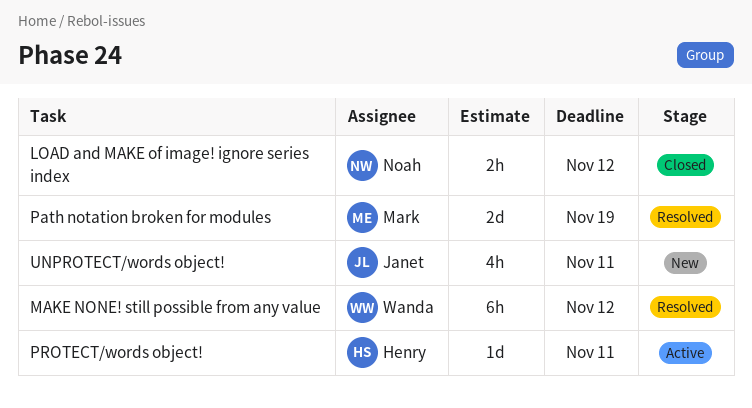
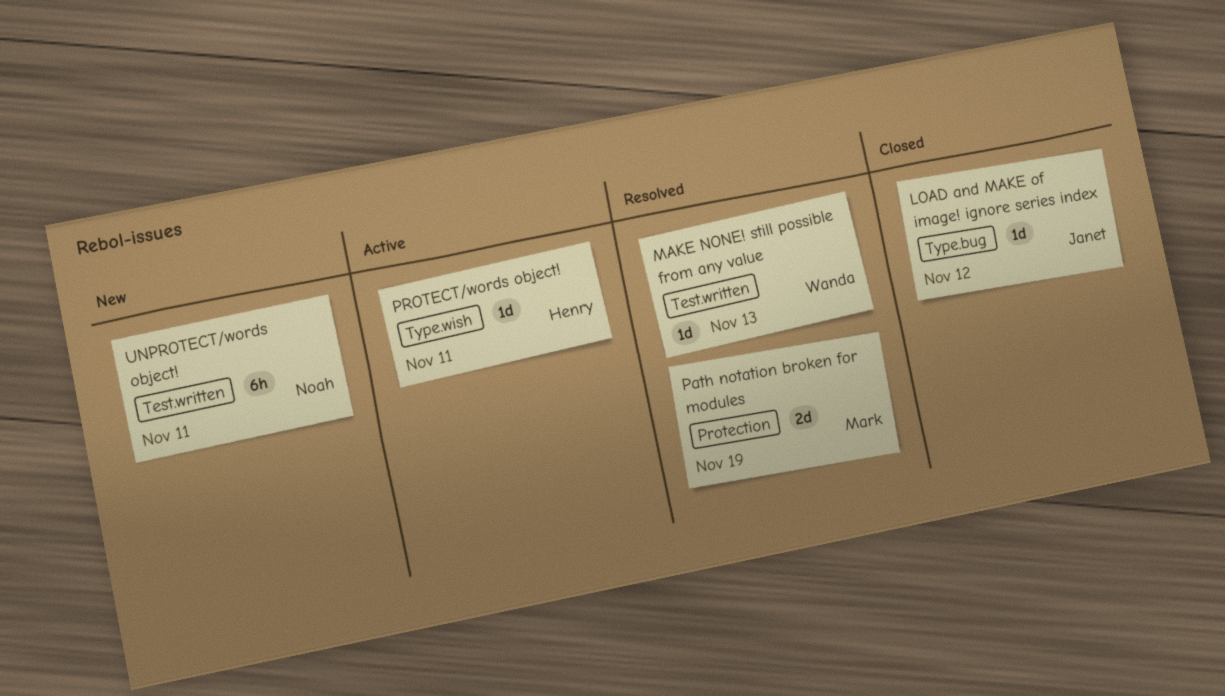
LOAD and MAKE of image! ignore series index, owner: Noah -> Janet
LOAD and MAKE of image! ignore series index, estimate: 2h -> 1d
MAKE NONE! still possible from any value, estimate: 6h -> 1d
MAKE NONE! still possible from any value, due: Nov 12 -> Nov 13
UNPROTECT/words object!, owner: Janet -> Noah
UNPROTECT/words object!, estimate: 4h -> 6h

